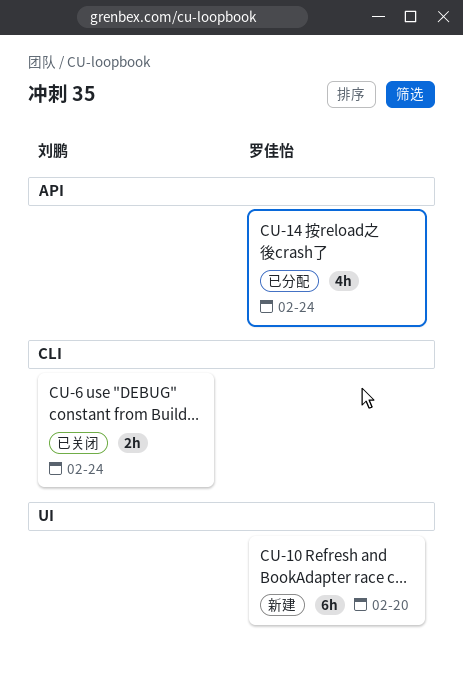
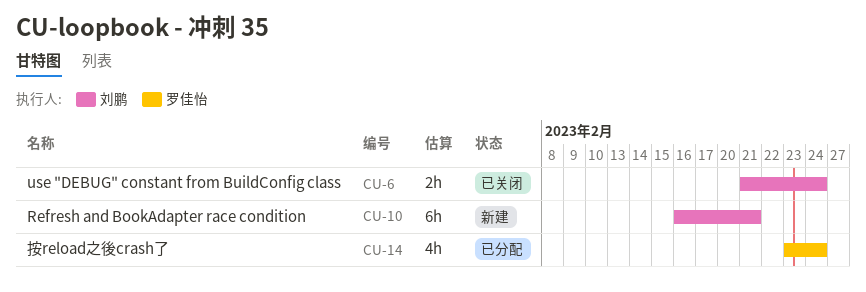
CU-10, owner: 罗佳怡 -> 刘鹏
CU-10, due: Feb 20 -> Feb 21

